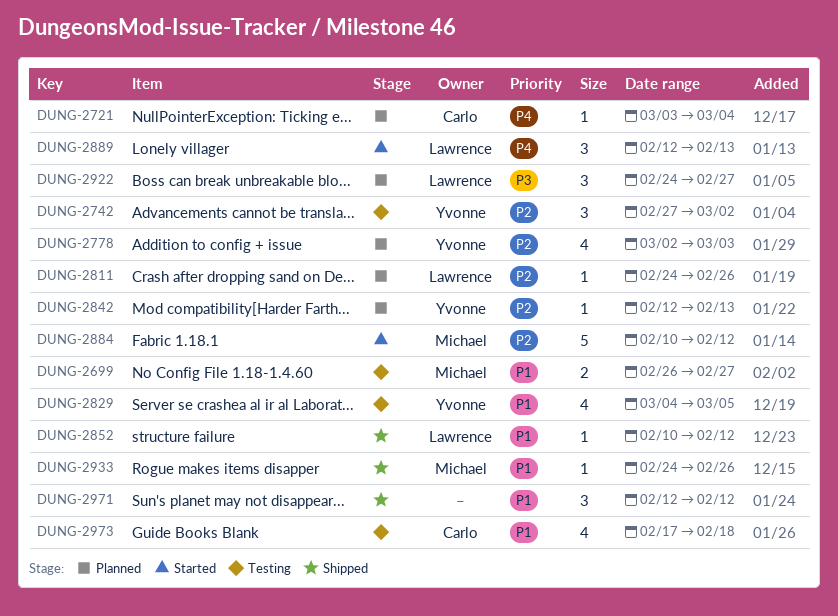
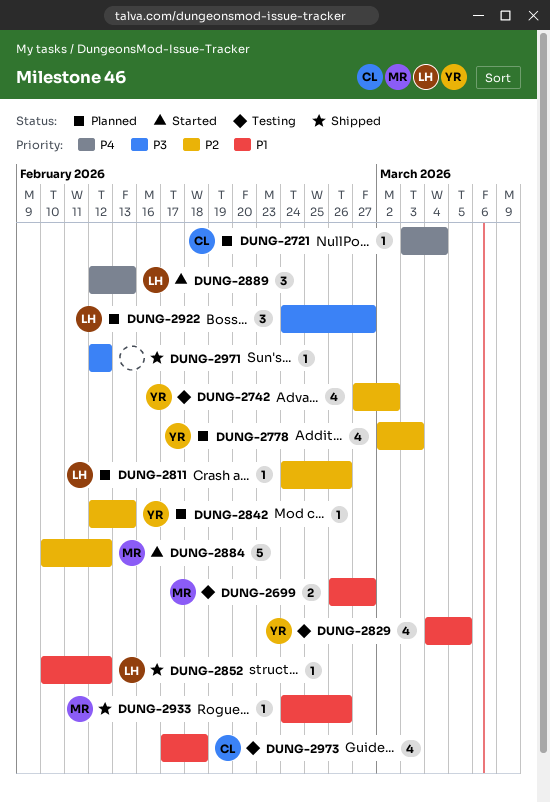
DUNG-2742, estimate: 3 -> 4
DUNG-2971, priority: P1 -> P3
DUNG-2971, estimate: 3 -> 1

